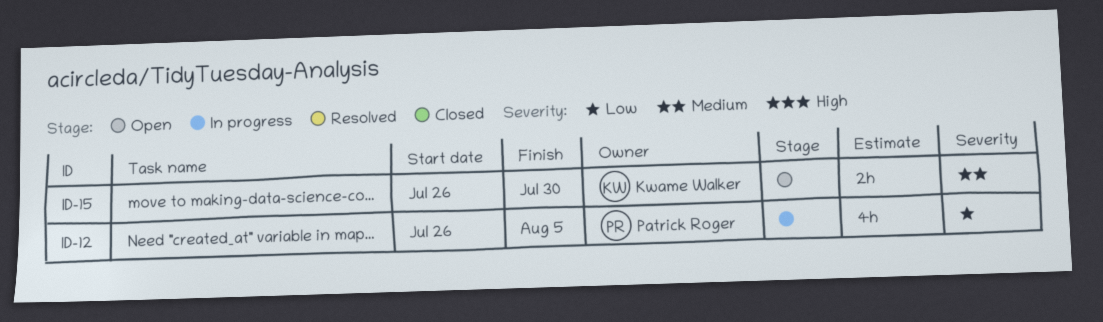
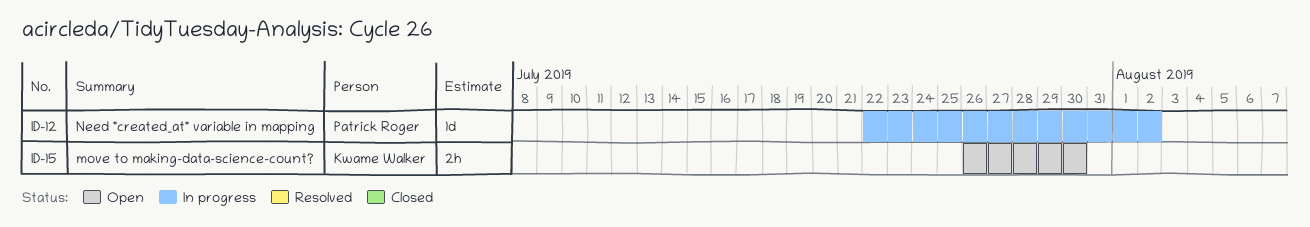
ID-12, estimate: 4h -> 1d
ID-12, start: Jul 26 -> Jul 22
ID-12, due: Aug 5 -> Aug 2

